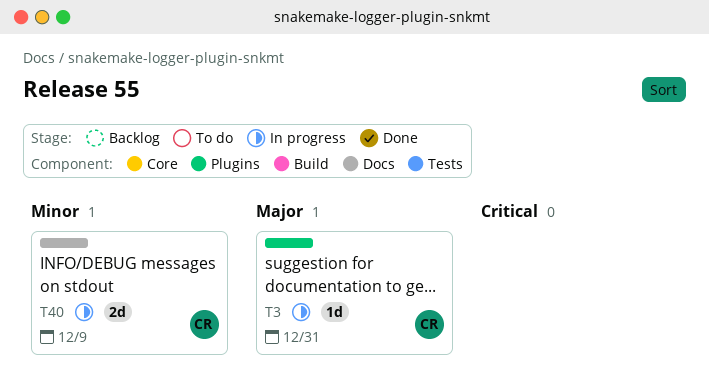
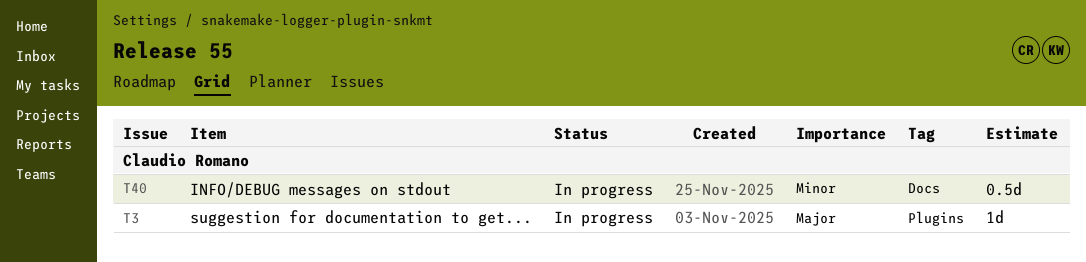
T40, estimate: 2d -> 0.5d

